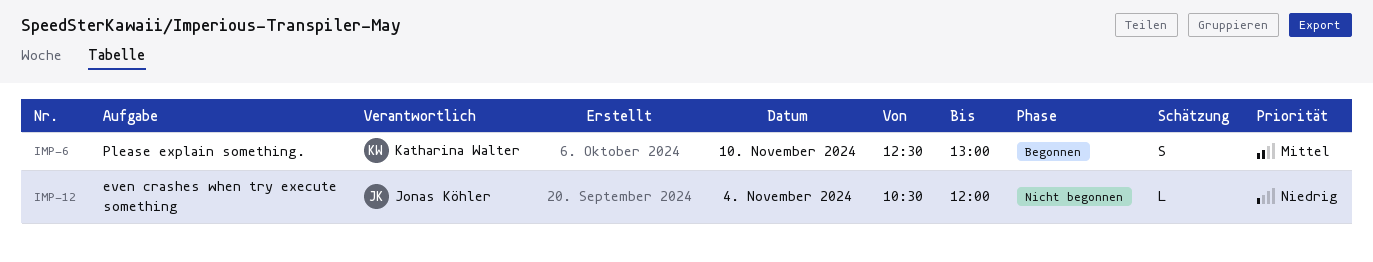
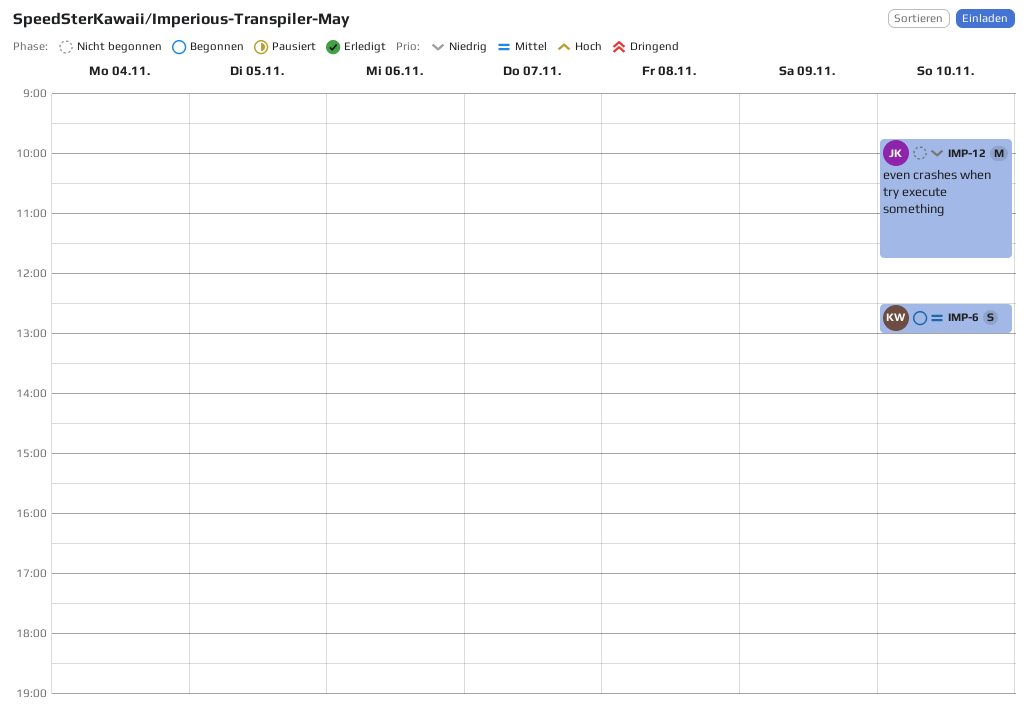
IMP-12, estimate: L -> M
IMP-12, day: Nov 4 -> Nov 10
IMP-12, begins: 10:30 -> 09:45
IMP-12, ends: 12:00 -> 11:45

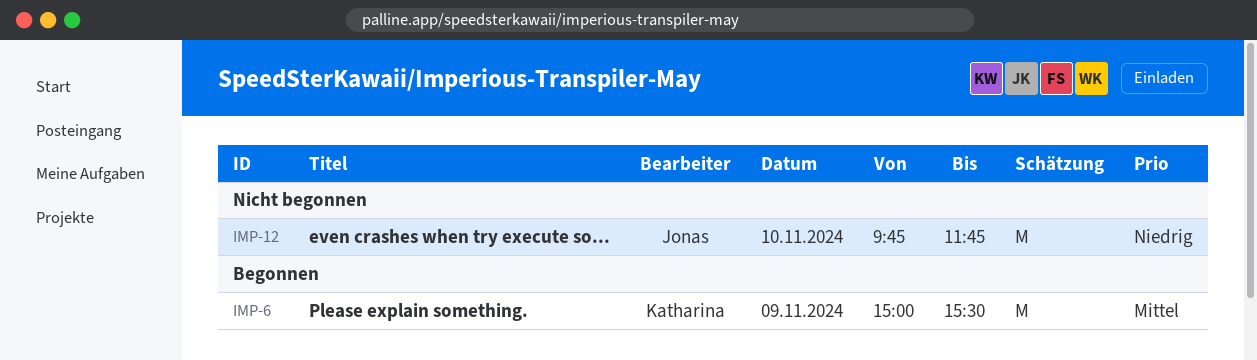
IMP-6, estimate: S -> M
IMP-6, day: Nov 10 -> Nov 9
IMP-6, begins: 12:30 -> 15:00
IMP-6, ends: 13:00 -> 15:30

